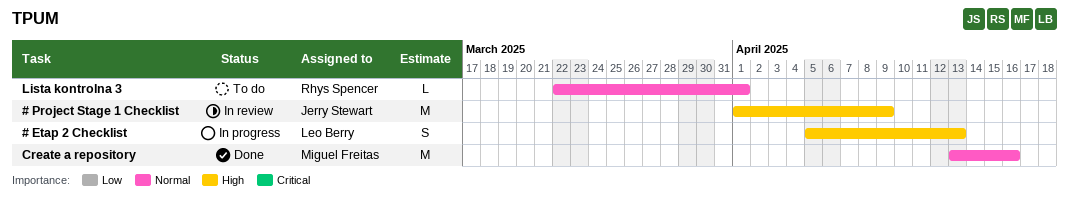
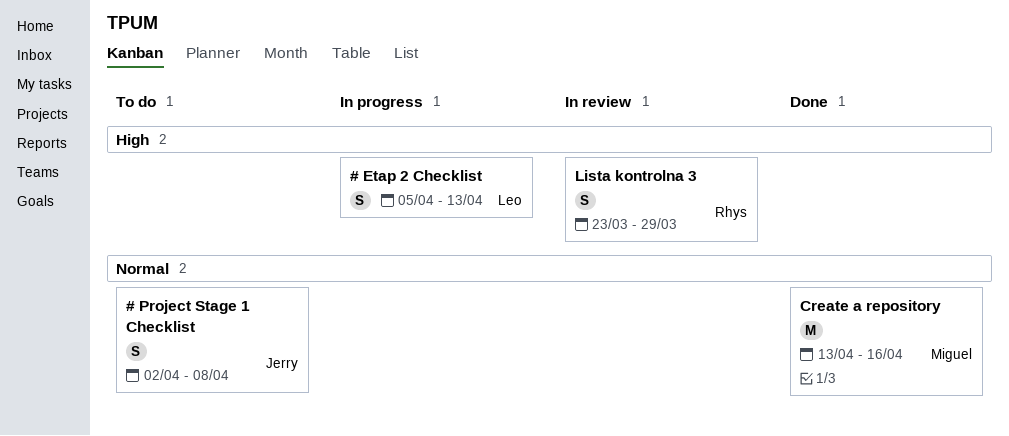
# Project Stage 1 Checklist, status: In review -> To do
# Project Stage 1 Checklist, priority: High -> Normal
# Project Stage 1 Checklist, estimate: M -> S
# Project Stage 1 Checklist, start: Apr 1 -> Apr 2
# Project Stage 1 Checklist, due: Apr 9 -> Apr 8
Lista kontrolna 3, status: To do -> In review
Lista kontrolna 3, priority: Normal -> High
Lista kontrolna 3, estimate: L -> S
Lista kontrolna 3, start: Mar 22 -> Mar 23
Lista kontrolna 3, due: Apr 1 -> Mar 29

